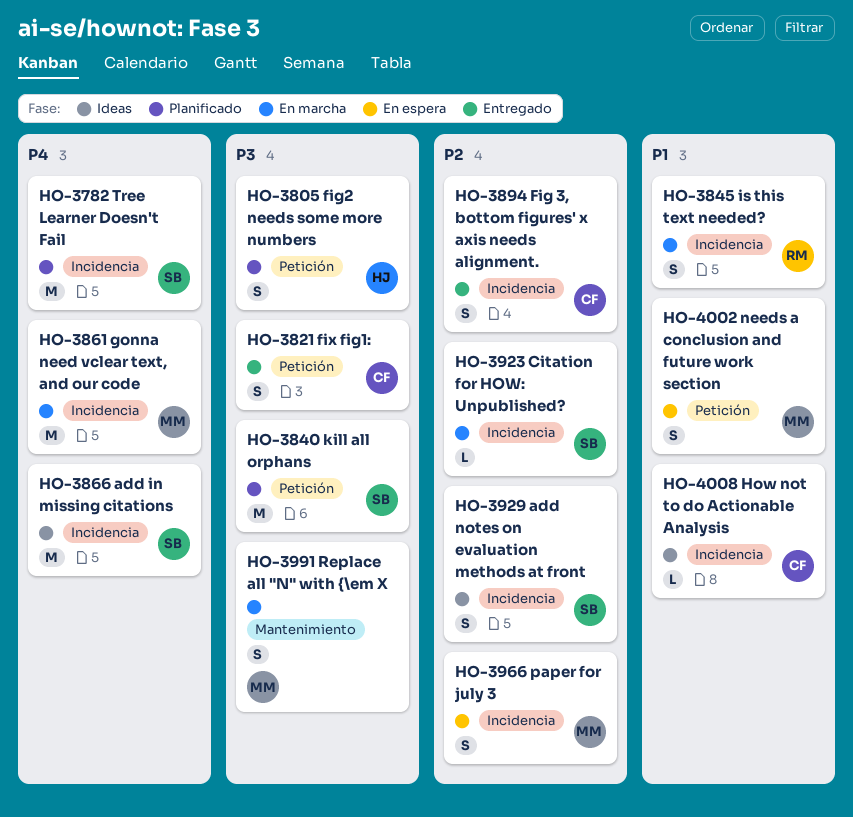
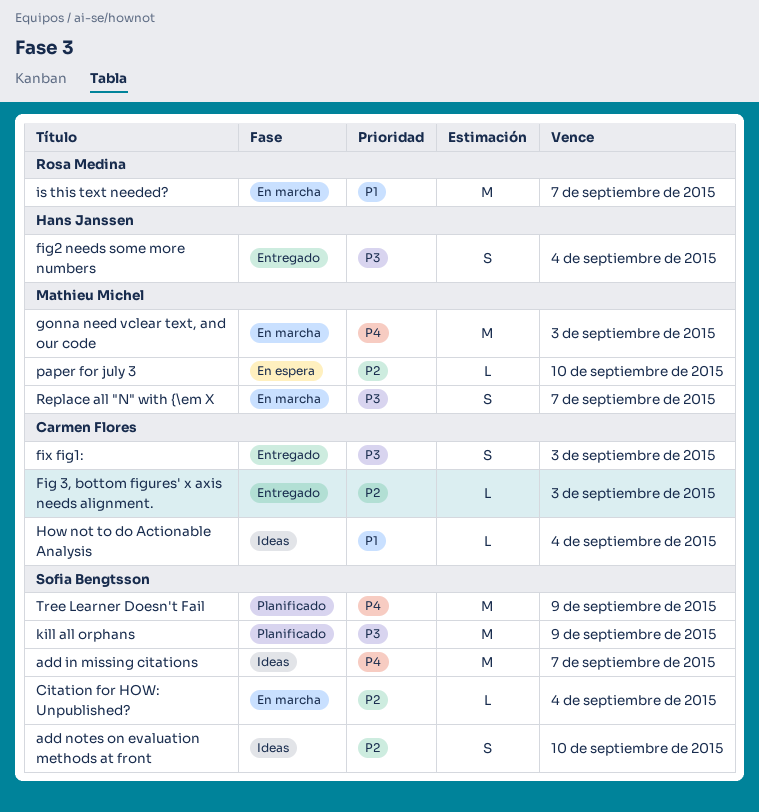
Fig 3, bottom figures' x axis needs alignment., estimate: S -> L
fig2 needs some more numbers, status: Planificado -> Entregado
is this text needed?, estimate: S -> M
needs a conclusion and future work section: present -> none
paper for july 3, estimate: S -> L

